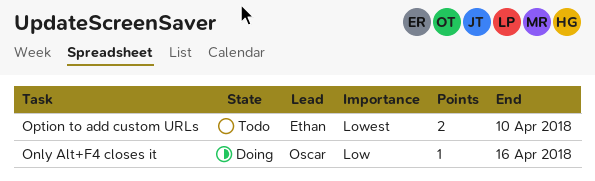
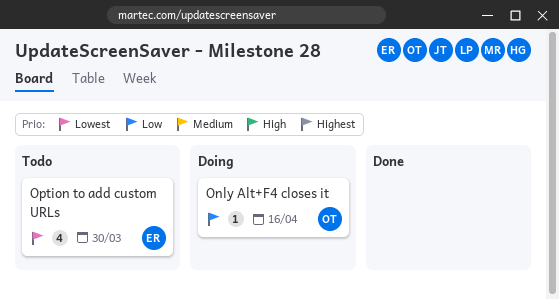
Option to add custom URLs, estimate: 2 -> 4
Option to add custom URLs, due: Apr 10 -> Mar 30

